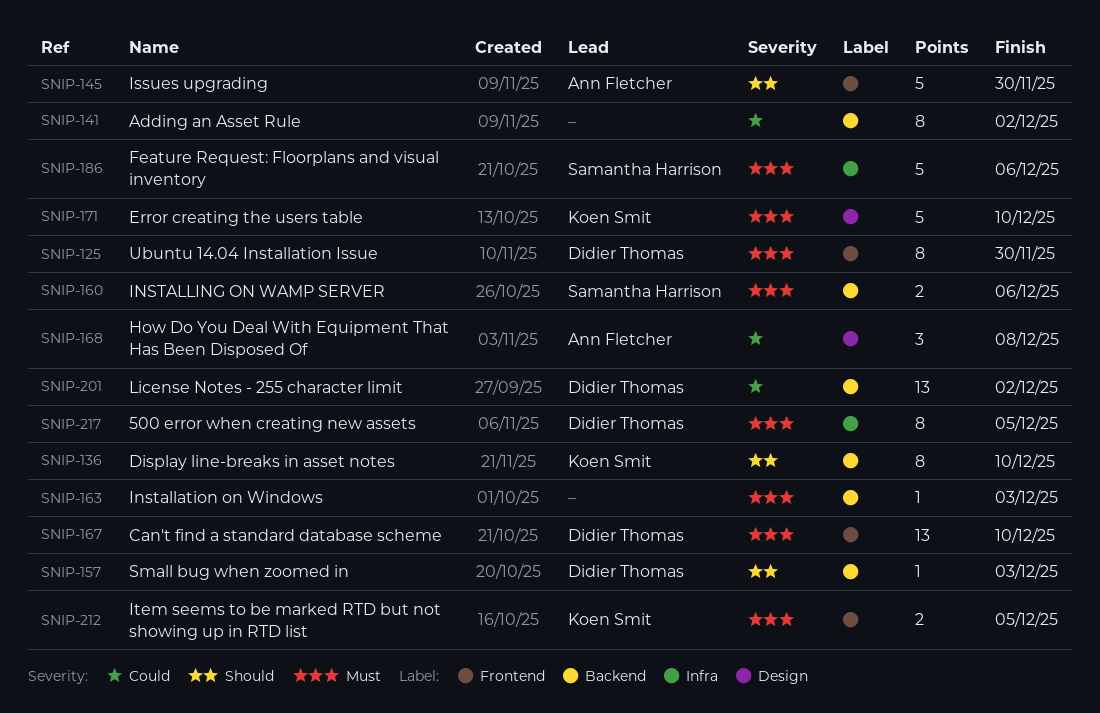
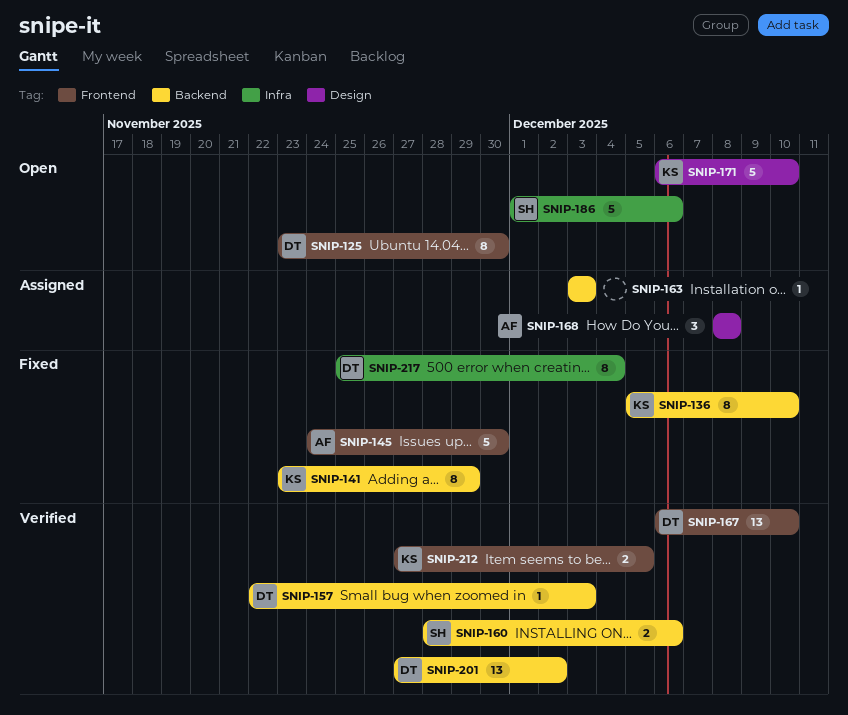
SNIP-141, owner: none -> Koen Smit
SNIP-141, due: Dec 2 -> Nov 29
SNIP-217, due: Dec 5 -> Dec 4

